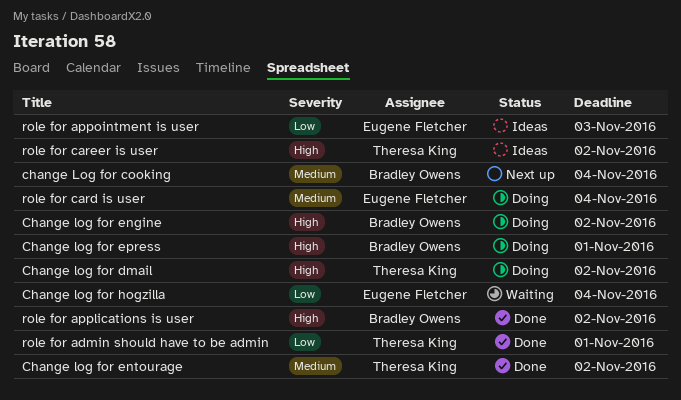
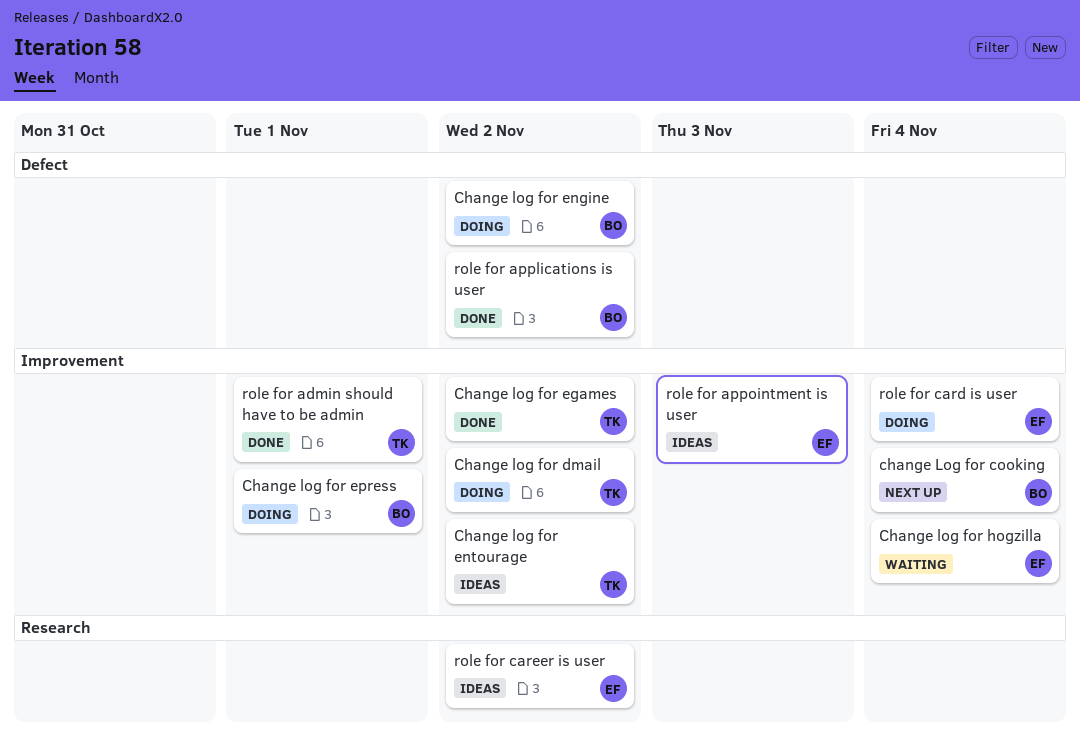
Change log for egames: none -> present
Change log for entourage, status: Done -> Ideas
role for career is user, owner: Theresa King -> Eugene Fletcher

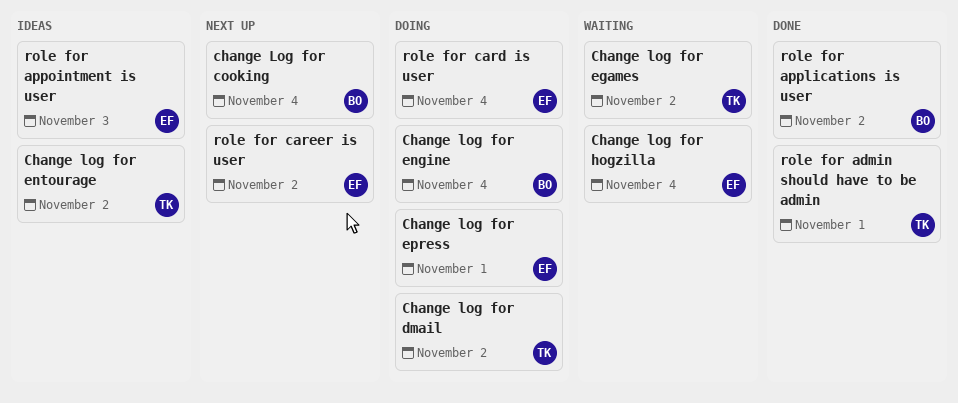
Change log for egames, status: Done -> Waiting
Change log for engine, due: Nov 2 -> Nov 4
Change log for epress, owner: BO -> EF
role for career is user, status: Ideas -> Next up

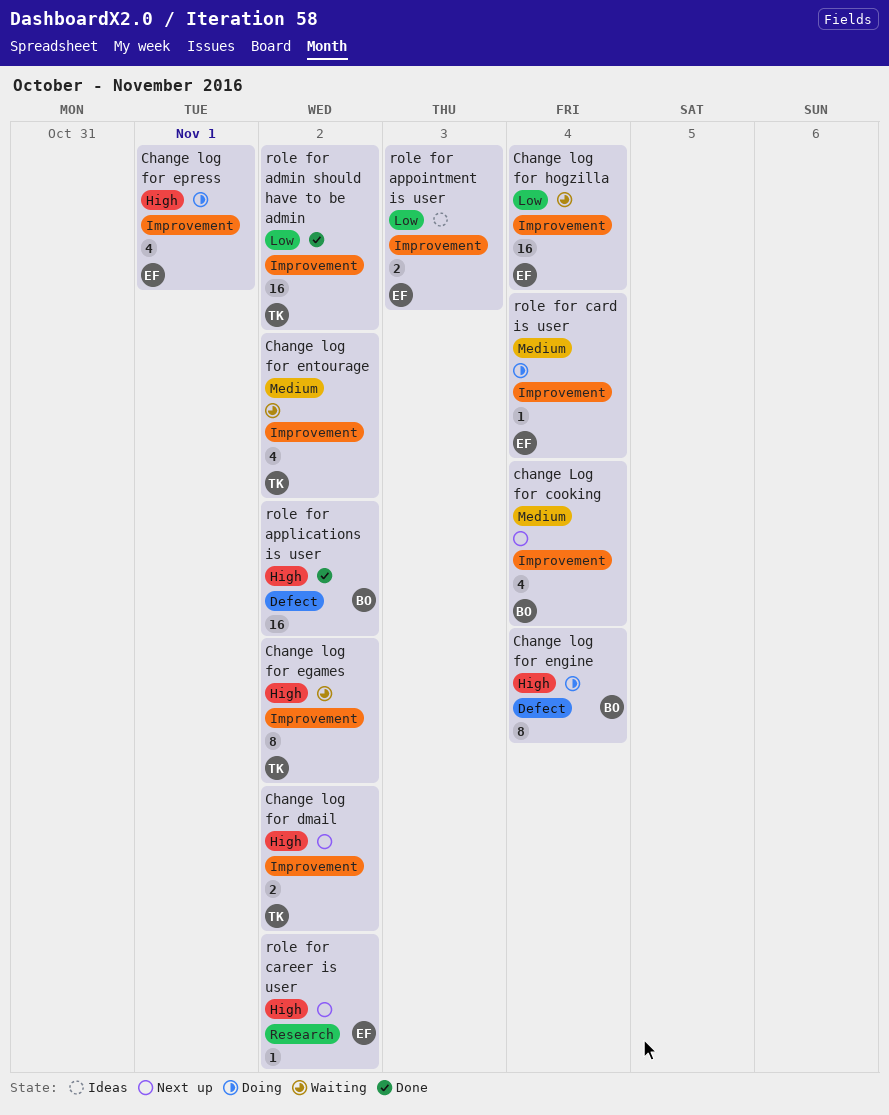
Change log for dmail, status: Doing -> Next up
Change log for entourage, status: Ideas -> Waiting
role for admin should have to be admin, due: Nov 1 -> Nov 2

